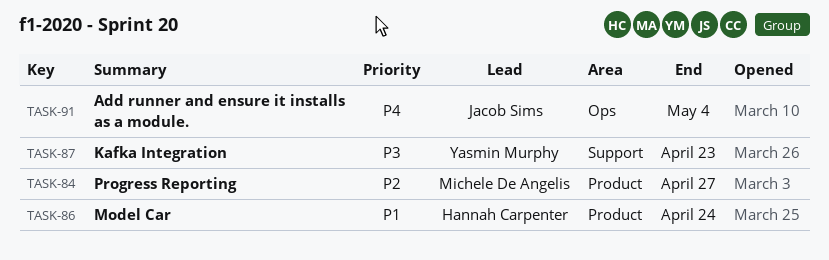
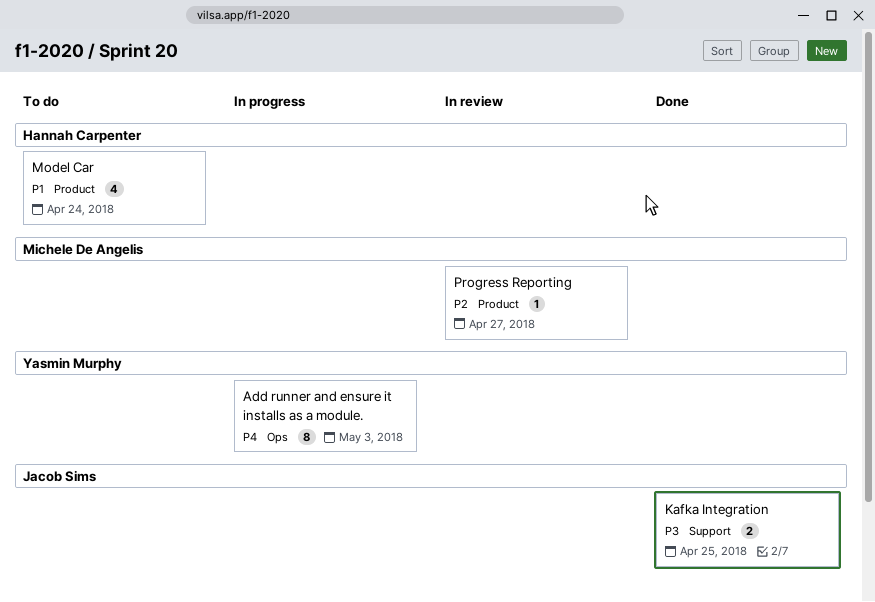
Add runner and ensure it installs as a module., owner: Jacob Sims -> Yasmin Murphy
Add runner and ensure it installs as a module., due: May 4 -> May 3
Kafka Integration, owner: Yasmin Murphy -> Jacob Sims
Kafka Integration, due: Apr 23 -> Apr 25

